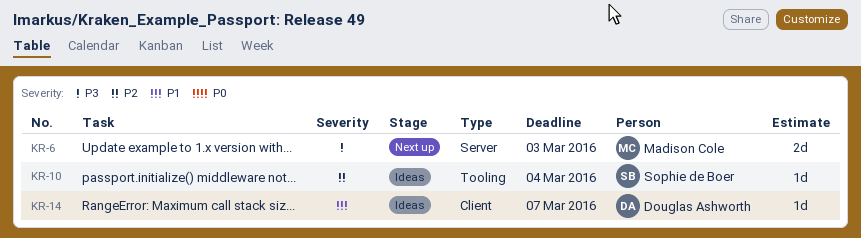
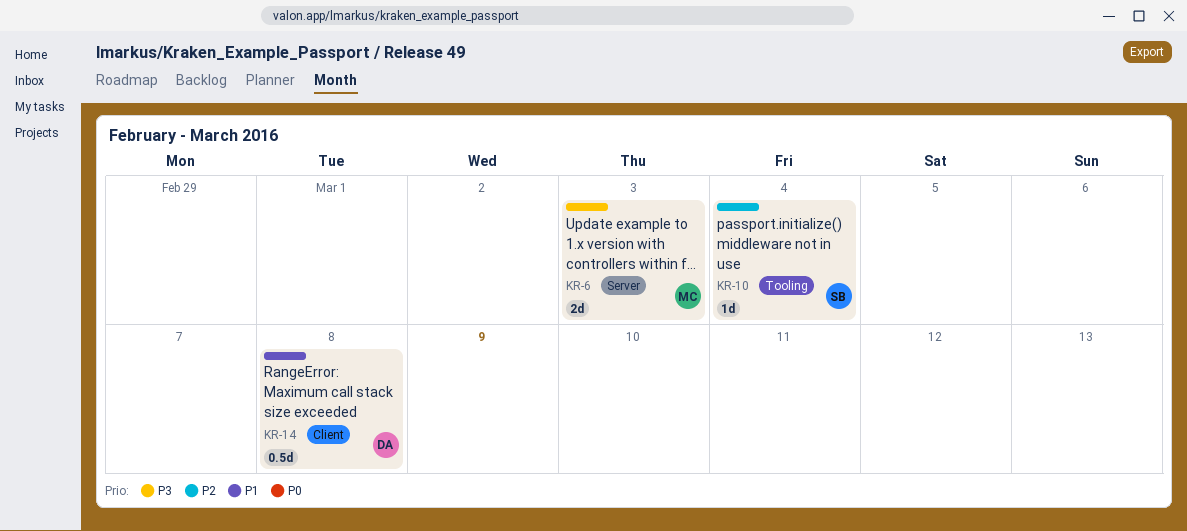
KR-14, estimate: 1d -> 0.5d
KR-14, due: Mar 7 -> Mar 8

